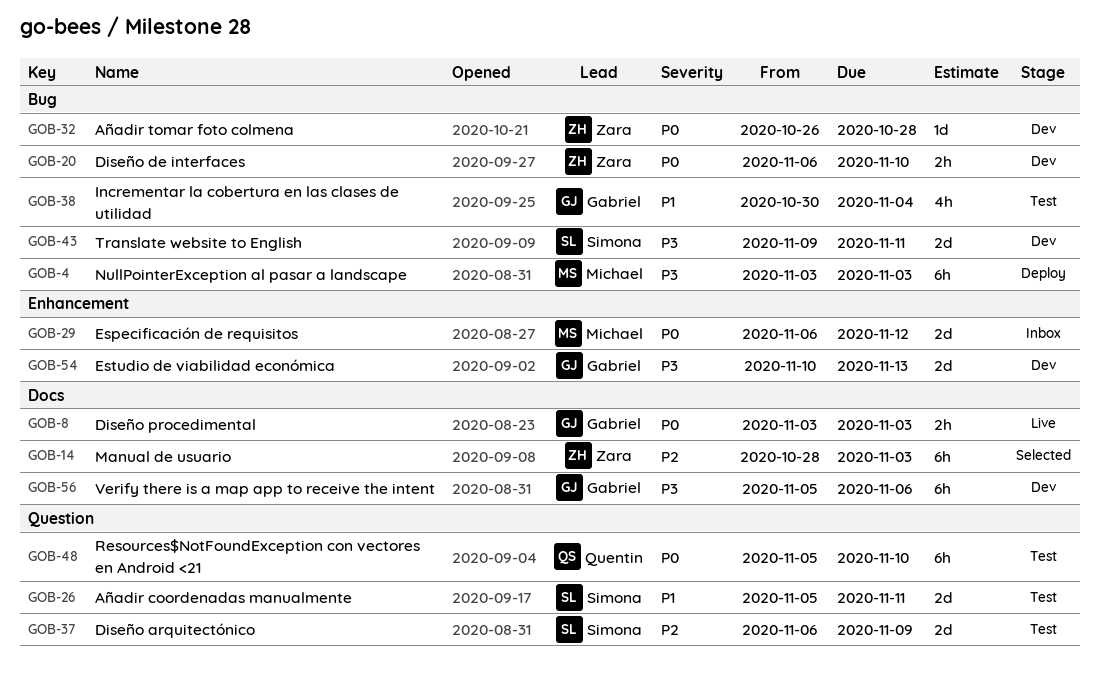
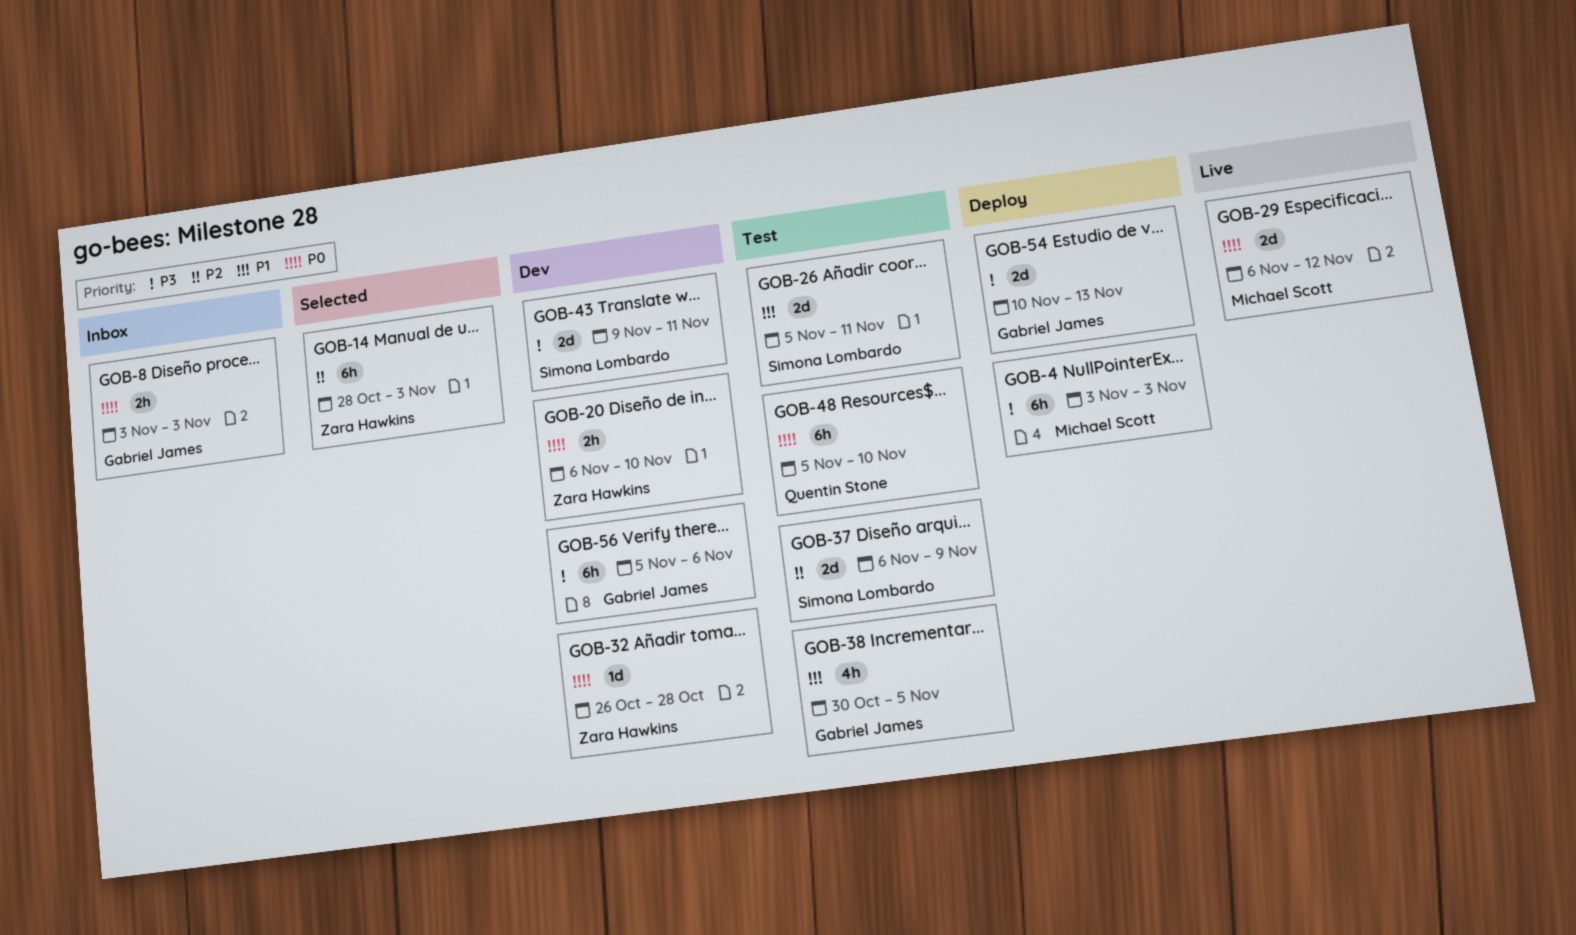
GOB-8, status: Live -> Inbox
GOB-29, status: Inbox -> Live
GOB-38, due: Nov 4 -> Nov 5
GOB-54, status: Dev -> Deploy

